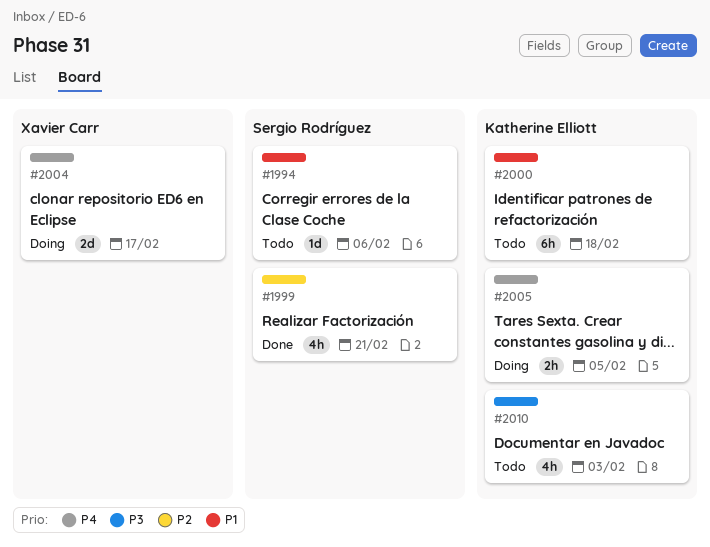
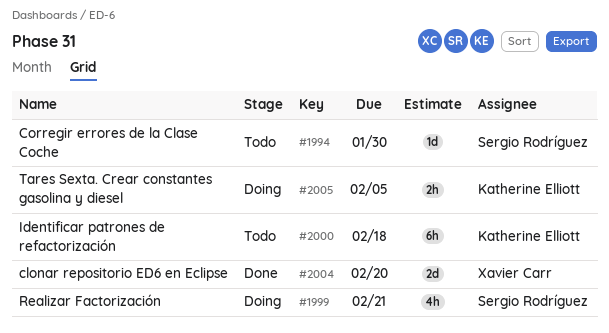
#1994, due: Feb 6 -> Jan 30
#1999, status: Done -> Doing
#2004, status: Doing -> Done
#2004, due: Feb 17 -> Feb 20
#2010: present -> none

